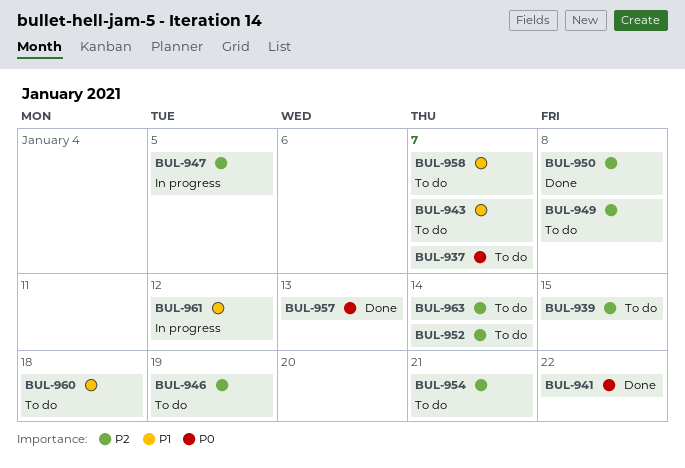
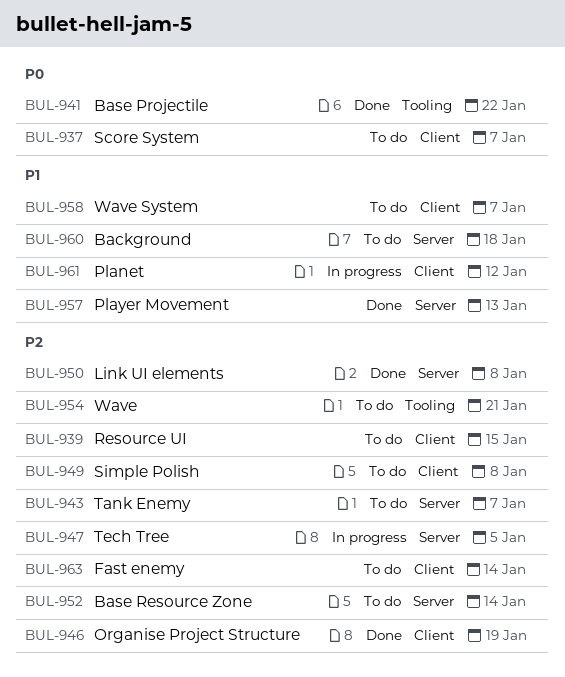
BUL-943, priority: P1 -> P2
BUL-946, status: To do -> Done
BUL-957, priority: P0 -> P1

